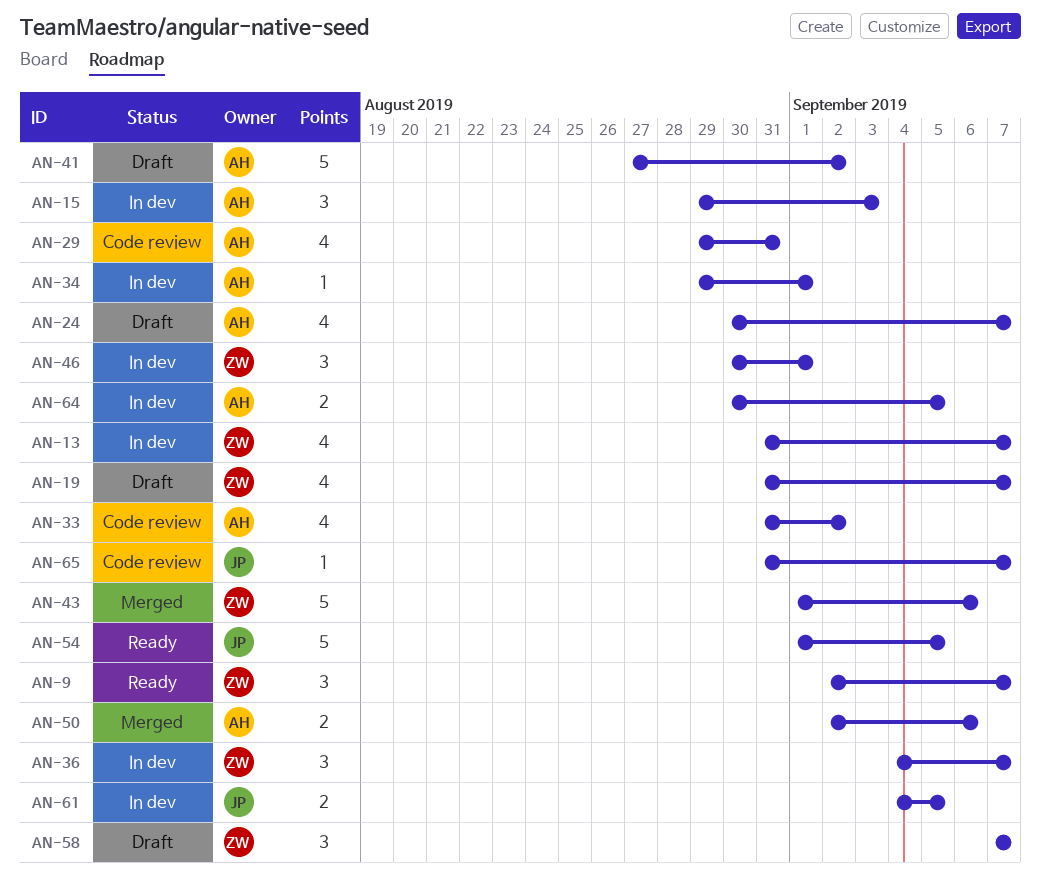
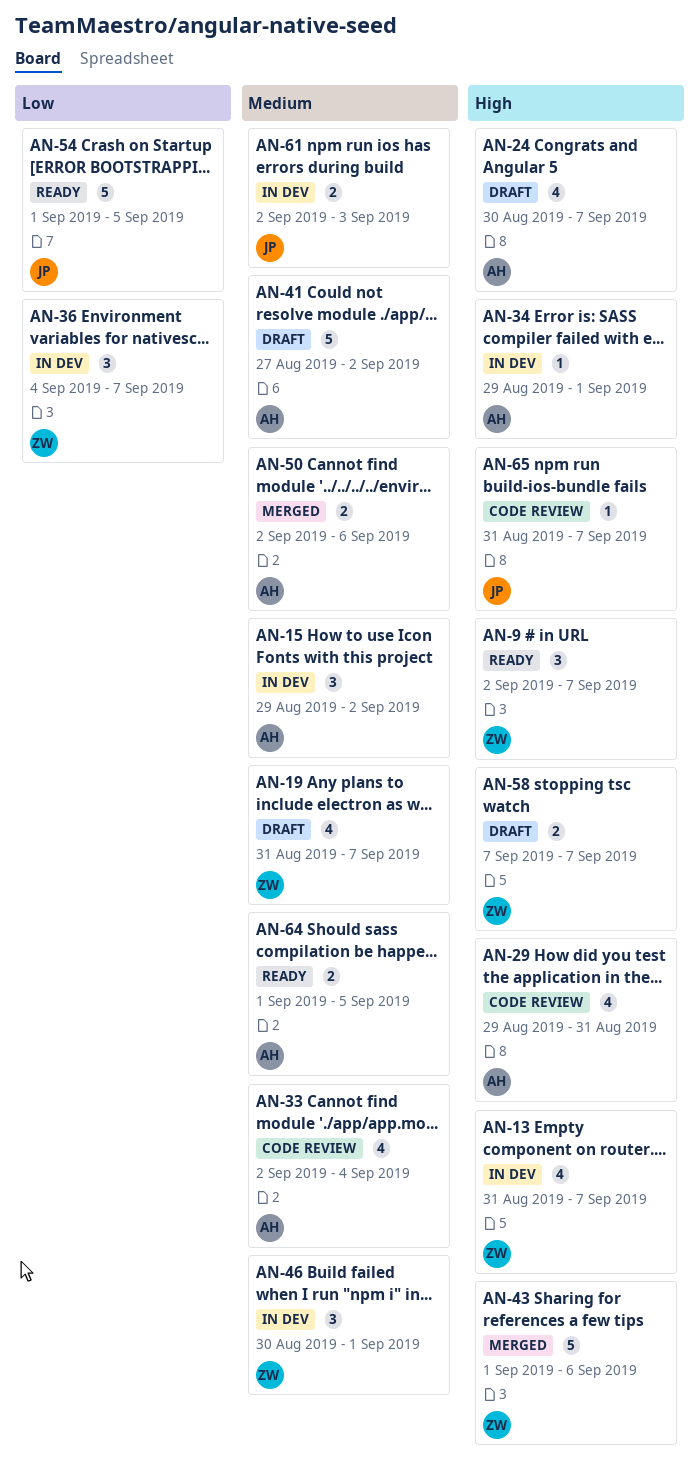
AN-15, due: Sep 3 -> Sep 2
AN-33, start: Aug 31 -> Sep 2
AN-33, due: Sep 2 -> Sep 4
AN-58, estimate: 3 -> 2
AN-61, start: Sep 4 -> Sep 2
AN-61, due: Sep 5 -> Sep 3
AN-64, status: In dev -> Ready
AN-64, start: Aug 30 -> Sep 1

